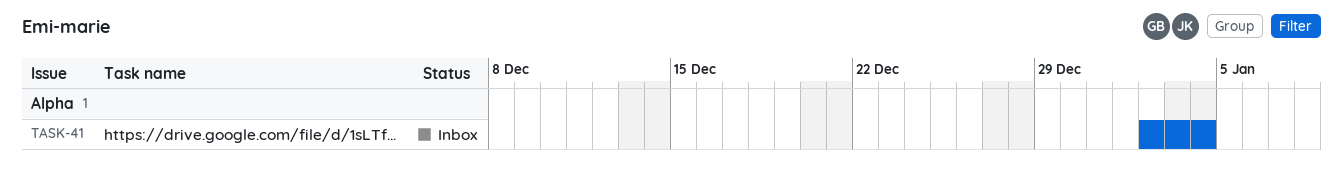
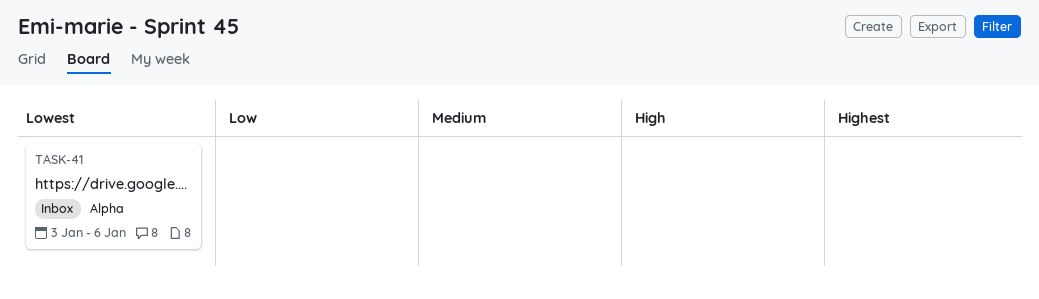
TASK-41, start: Jan 2 -> Jan 3
TASK-41, due: Jan 4 -> Jan 6

